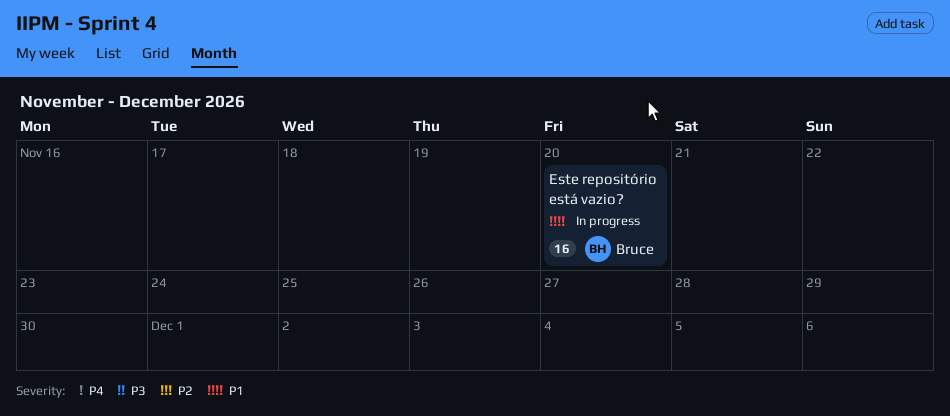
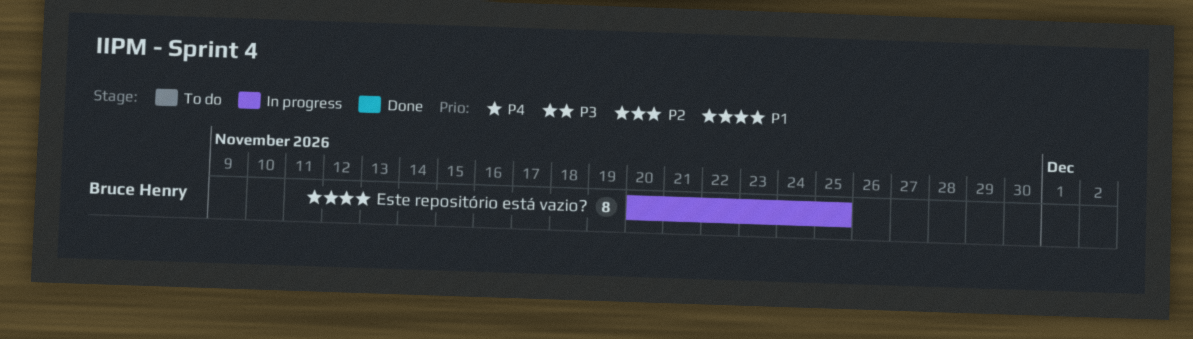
Este repositório está vazio?, estimate: 16 -> 8
Este repositório está vazio?, due: Nov 20 -> Nov 25

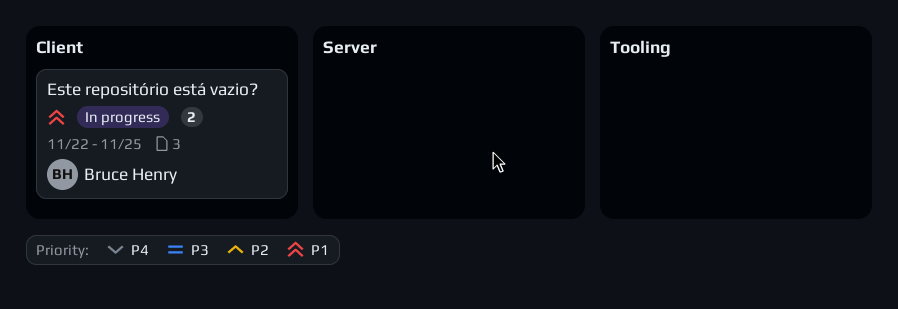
Este repositório está vazio?, estimate: 8 -> 2
Este repositório está vazio?, start: Nov 20 -> Nov 22

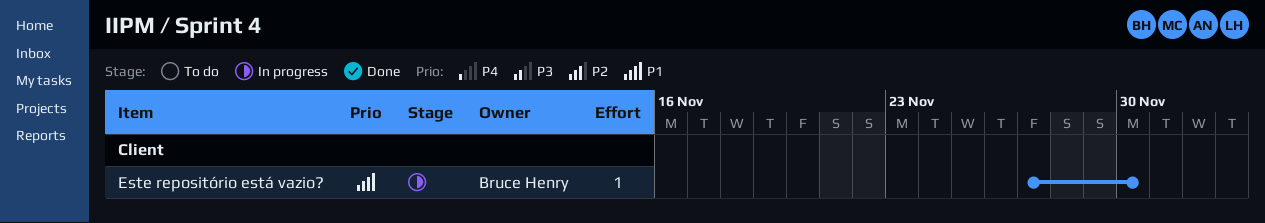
Este repositório está vazio?, estimate: 2 -> 1
Este repositório está vazio?, start: Nov 22 -> Nov 27
Este repositório está vazio?, due: Nov 25 -> Nov 30

